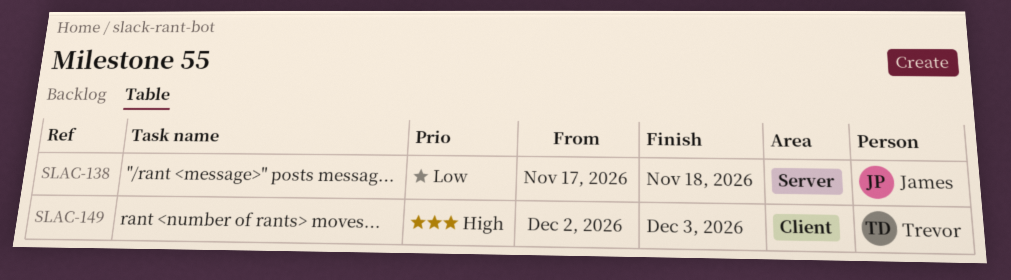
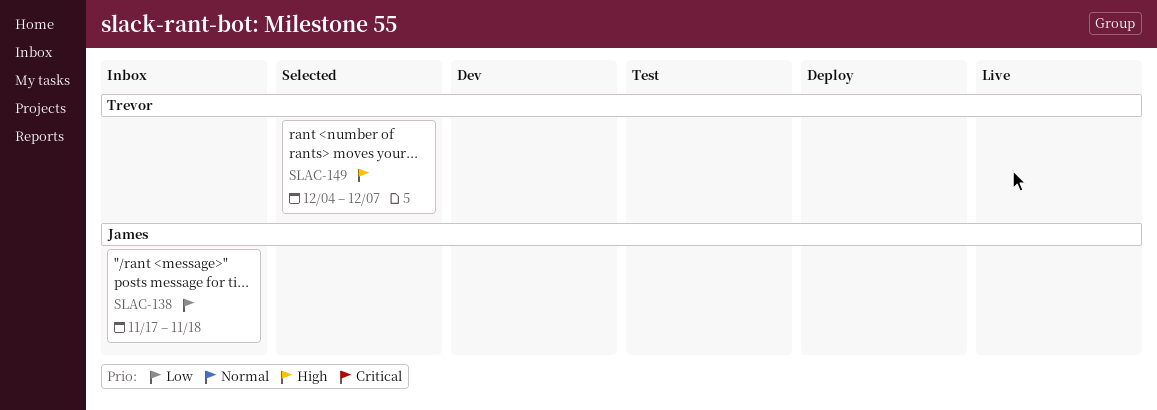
SLAC-149, start: Dec 2 -> Dec 4
SLAC-149, due: Dec 3 -> Dec 7

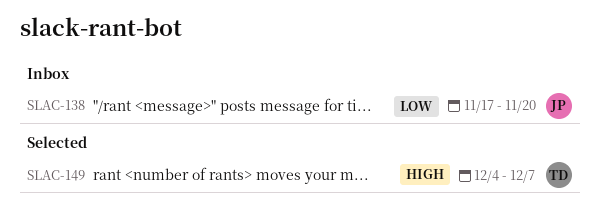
SLAC-138, due: Nov 18 -> Nov 20

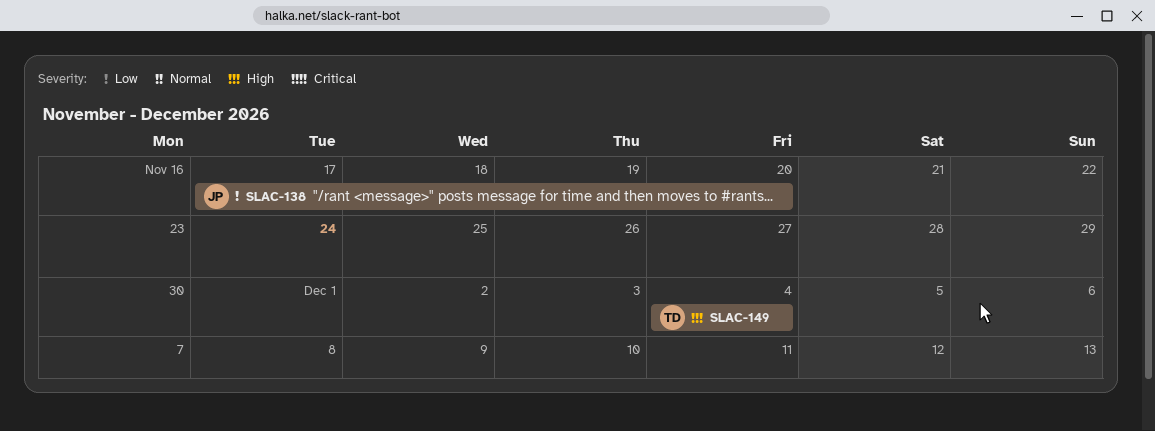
SLAC-149, due: Dec 7 -> Dec 4

